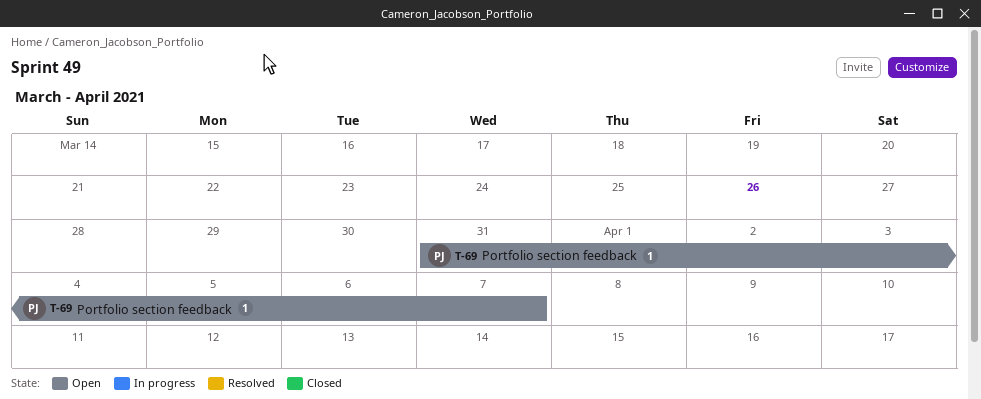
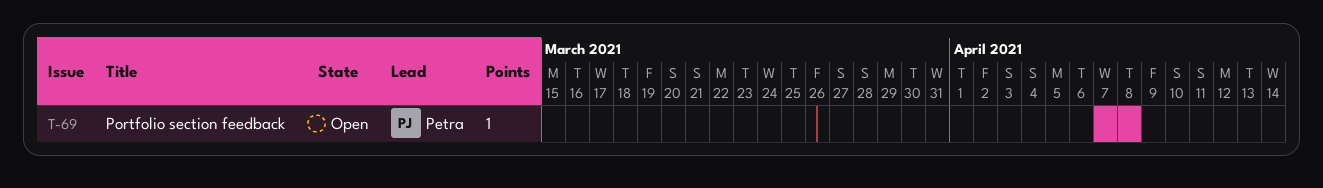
T-69, start: Mar 31 -> Apr 7
T-69, due: Apr 7 -> Apr 8

